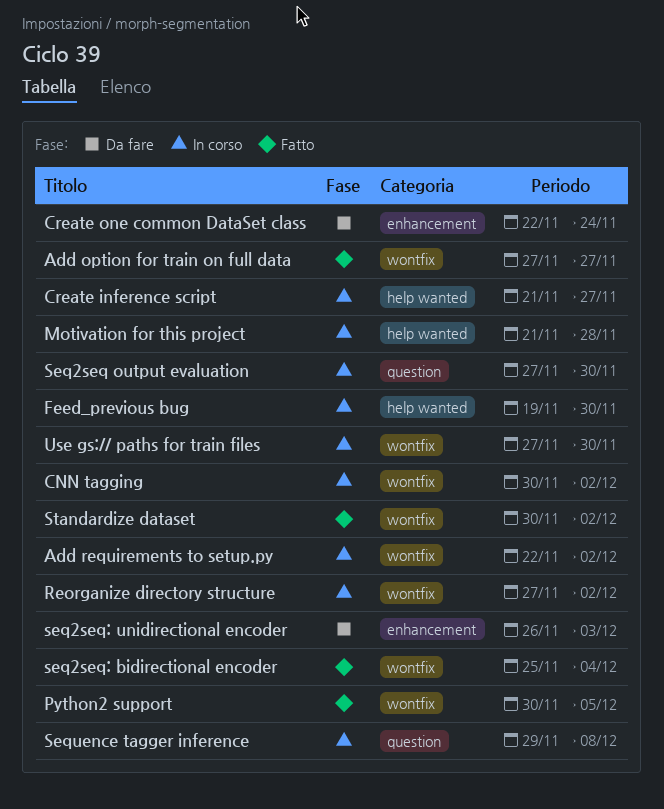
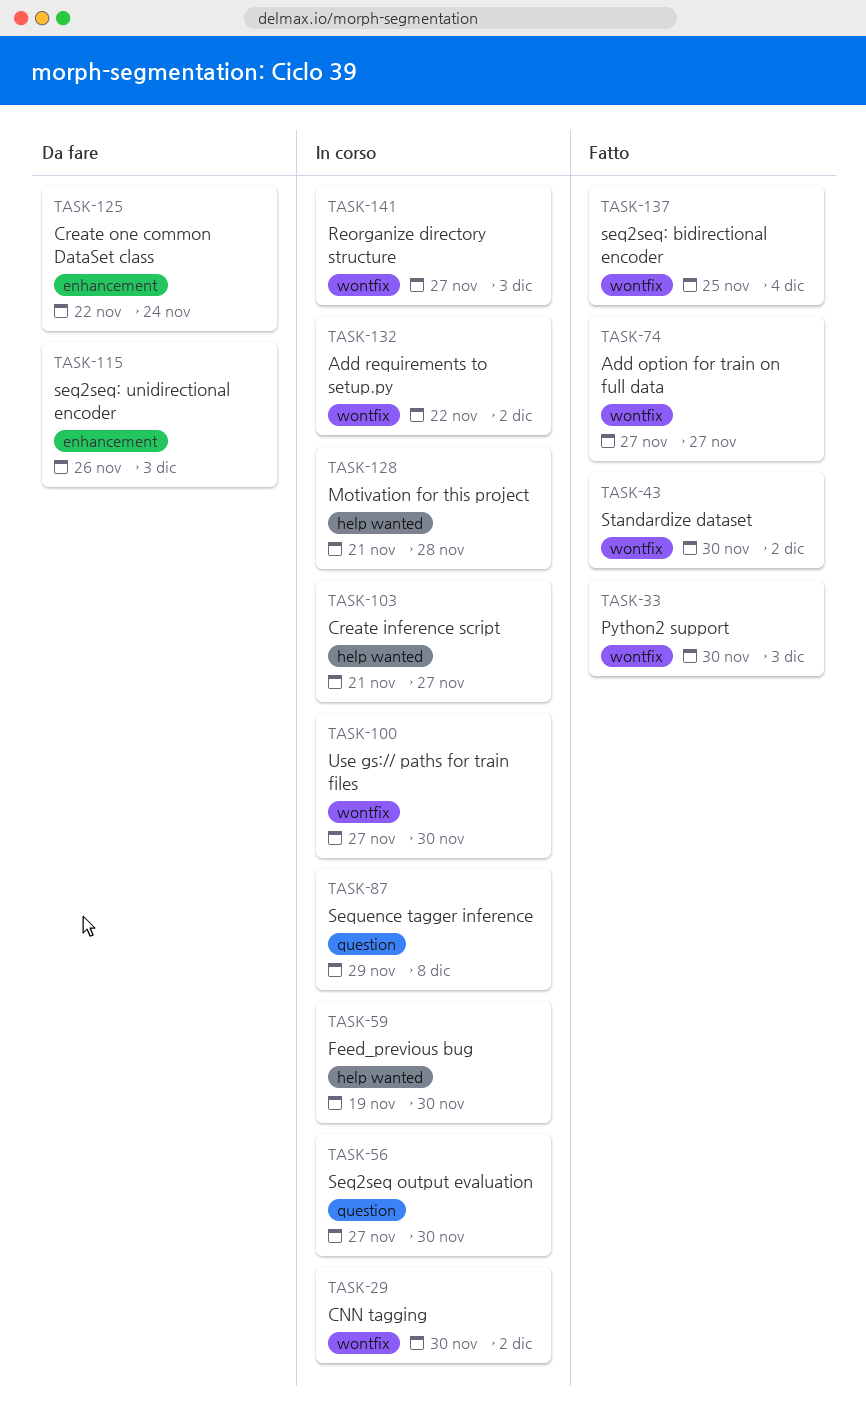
Python2 support, due: Dec 5 -> Dec 3
Reorganize directory structure, due: Dec 2 -> Dec 3

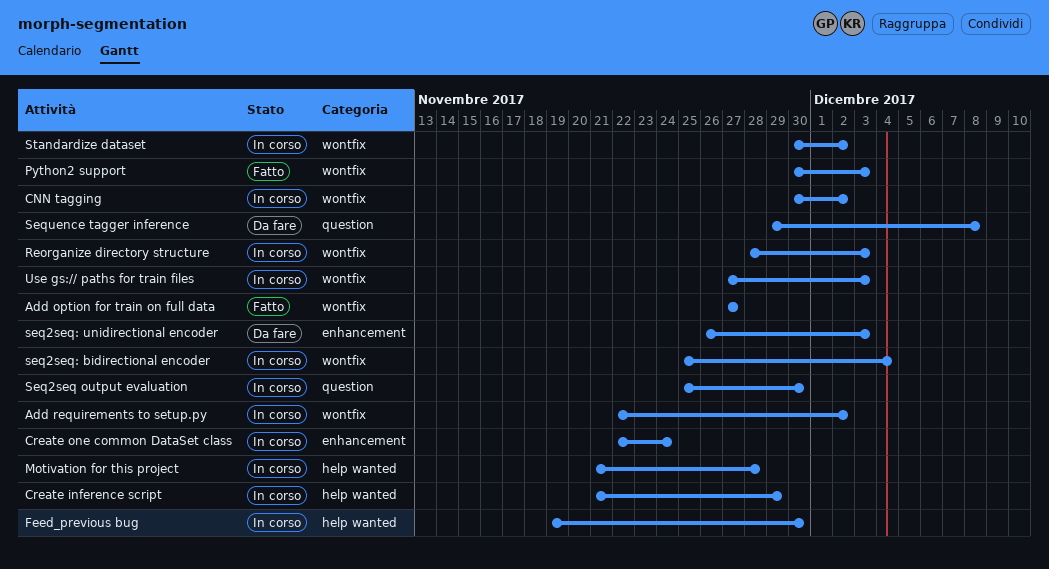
Create inference script, due: Nov 27 -> Nov 29
Create one common DataSet class, status: Da fare -> In corso
Reorganize directory structure, start: Nov 27 -> Nov 28
Seq2seq output evaluation, start: Nov 27 -> Nov 25
seq2seq: bidirectional encoder, status: Fatto -> In corso
Sequence tagger inference, status: In corso -> Da fare
Standardize dataset, status: Fatto -> In corso
Use gs:// paths for train files, due: Nov 30 -> Dec 3

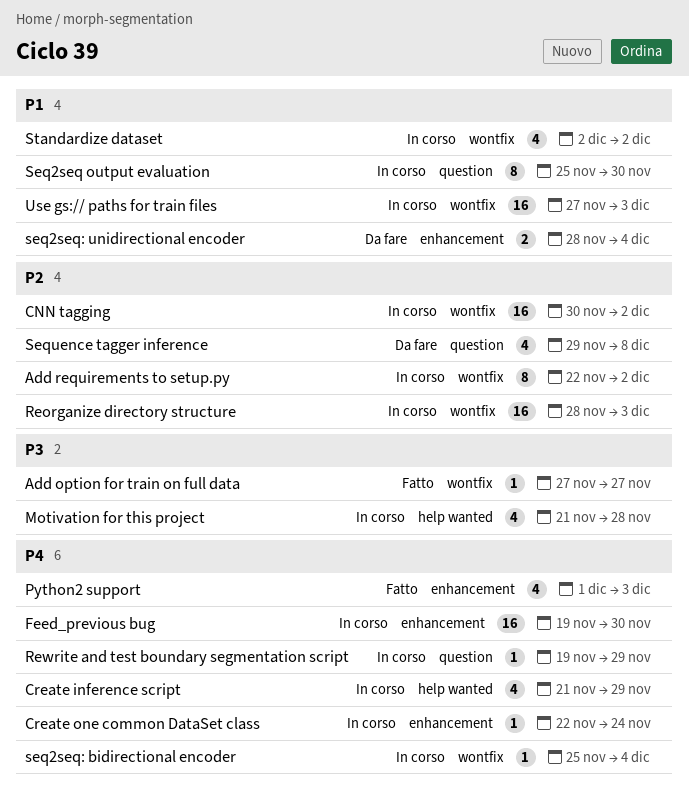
Feed_previous bug, label: help wanted -> enhancement
Python2 support, label: wontfix -> enhancement
Python2 support, start: Nov 30 -> Dec 1
Rewrite and test boundary segmentation script: none -> present
seq2seq: unidirectional encoder, start: Nov 26 -> Nov 28
seq2seq: unidirectional encoder, due: Dec 3 -> Dec 4
Standardize dataset, start: Nov 30 -> Dec 2

